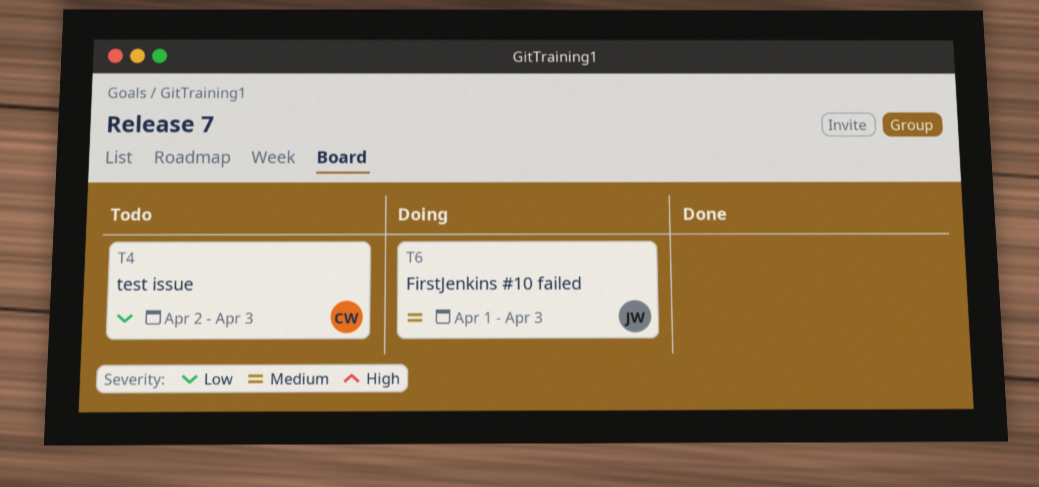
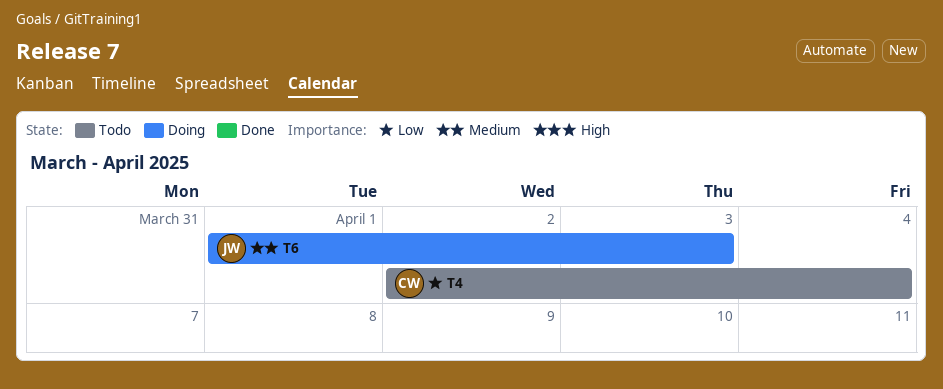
T4, due: Apr 3 -> Apr 4

